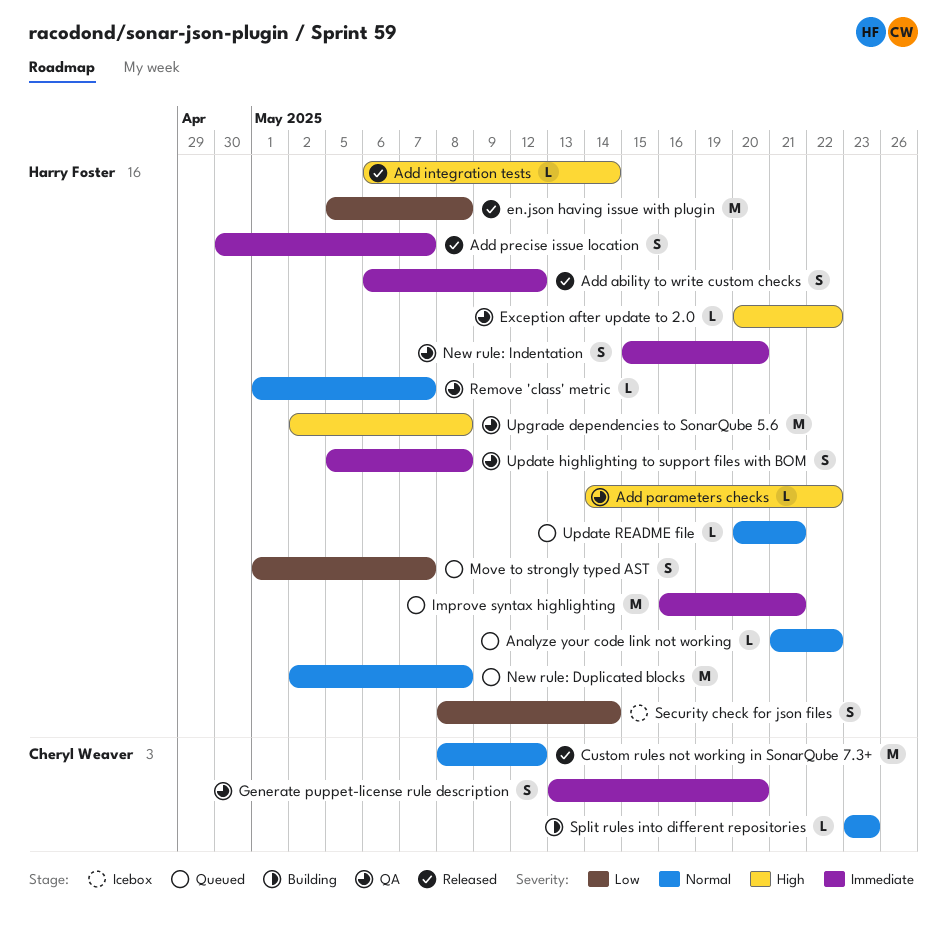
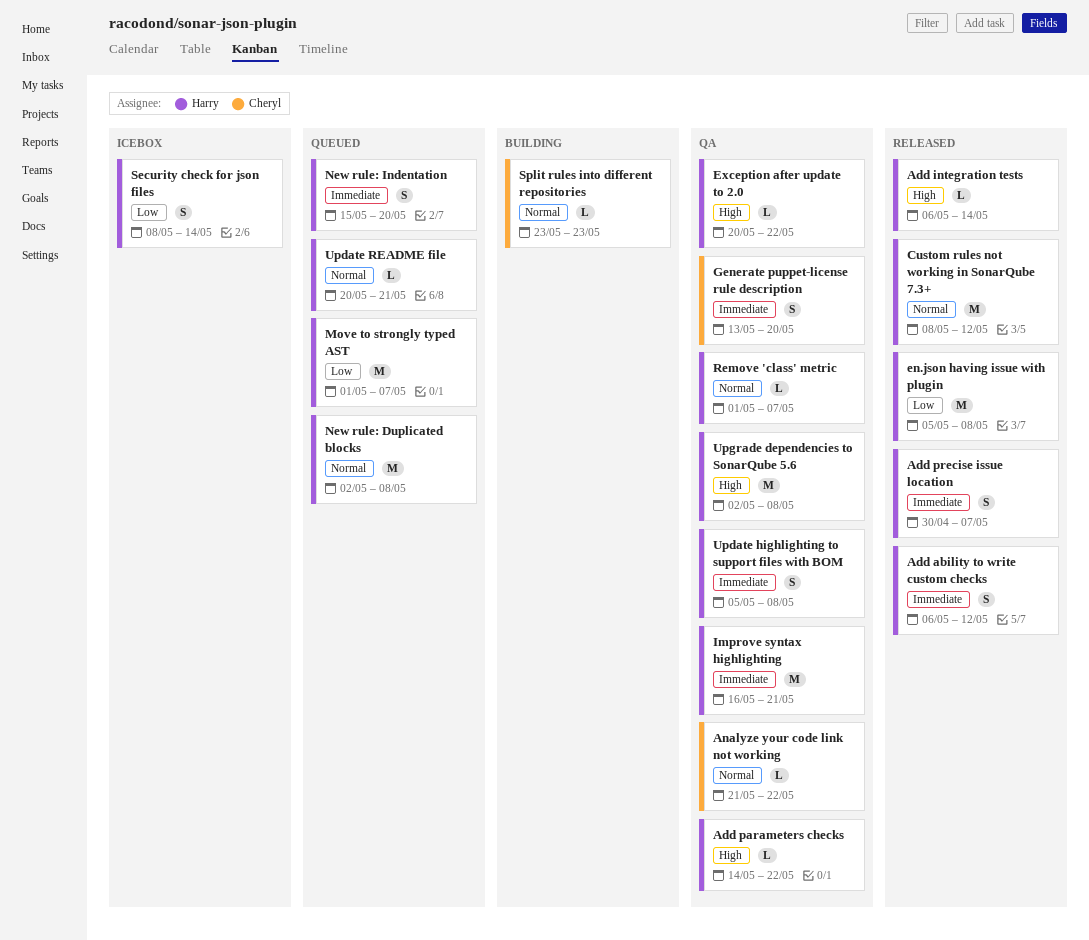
Analyze your code link not working, status: Queued -> QA
Analyze your code link not working, owner: Harry Foster -> Cheryl Weaver
Custom rules not working in SonarQube 7.3+, owner: Cheryl Weaver -> Harry Foster
Improve syntax highlighting, status: Queued -> QA
Move to strongly typed AST, estimate: S -> M
New rule: Indentation, status: QA -> Queued

